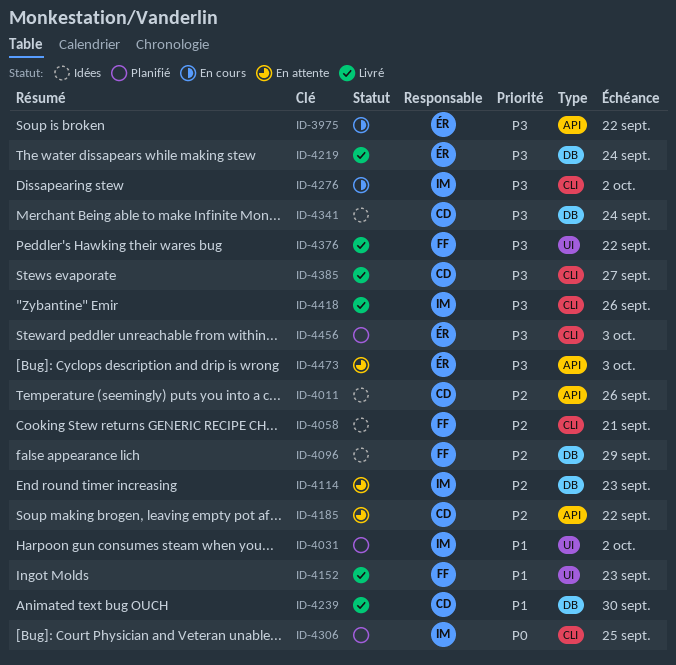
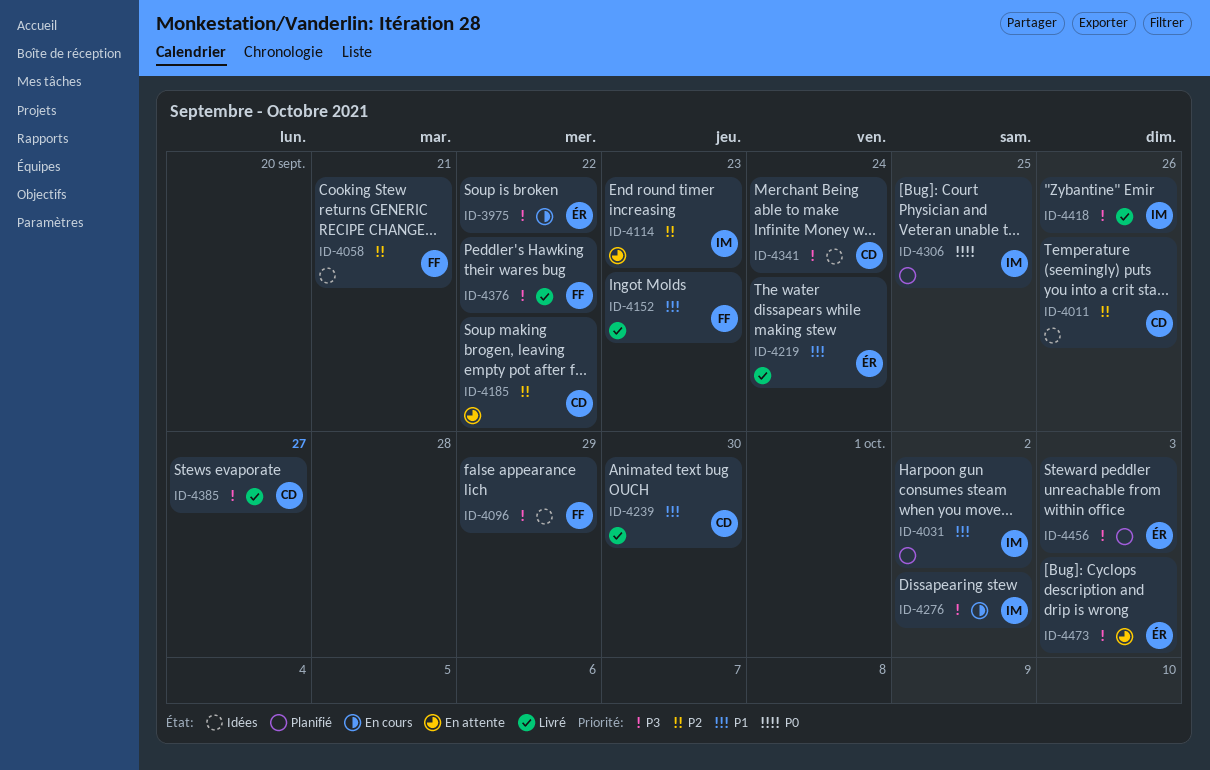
ID-4096, priority: P2 -> P3
ID-4219, priority: P3 -> P1

